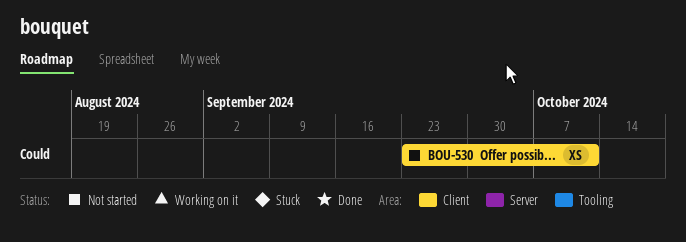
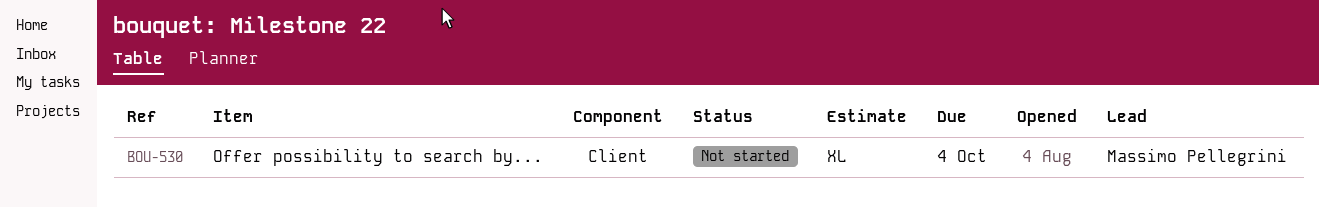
BOU-530, estimate: XS -> XL
BOU-530, due: Oct 11 -> Oct 4

